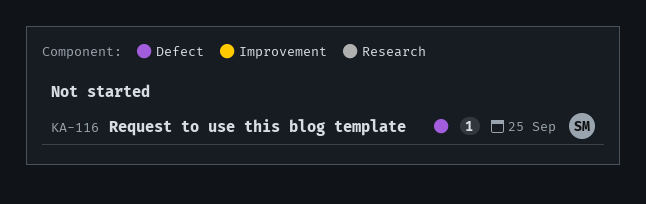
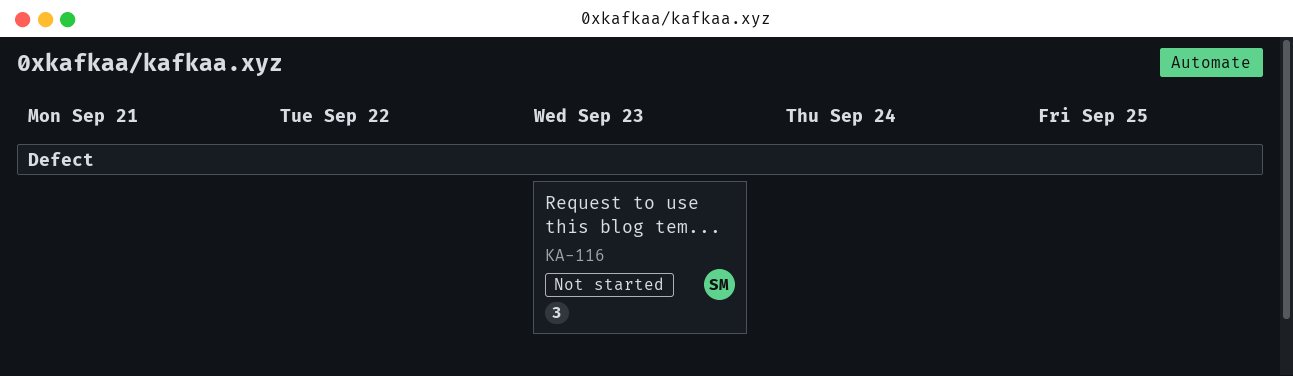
KA-116, estimate: 1 -> 3
KA-116, due: Sep 25 -> Sep 23

